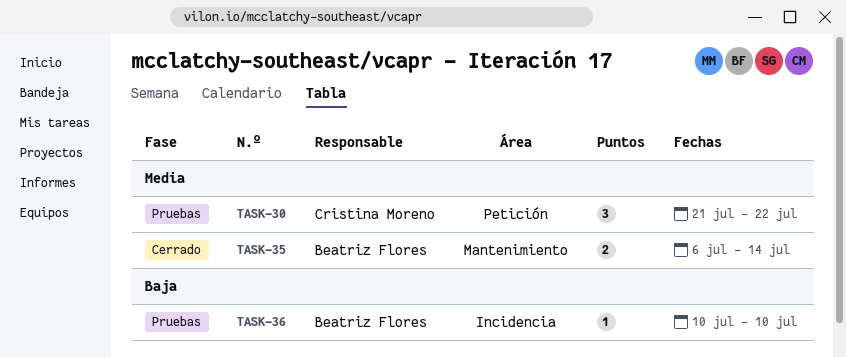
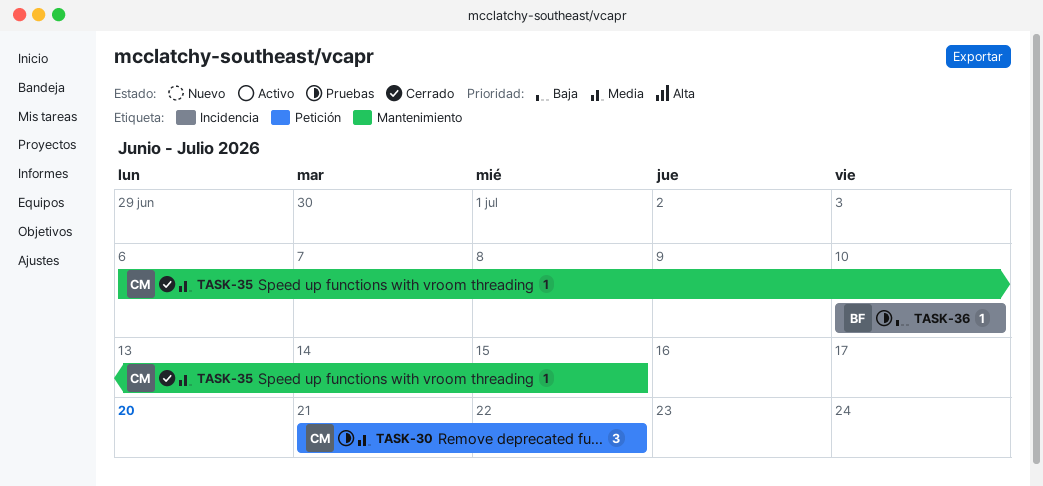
TASK-35, owner: Beatriz Flores -> Cristina Moreno
TASK-35, estimate: 2 -> 1
TASK-35, due: Jul 14 -> Jul 15

